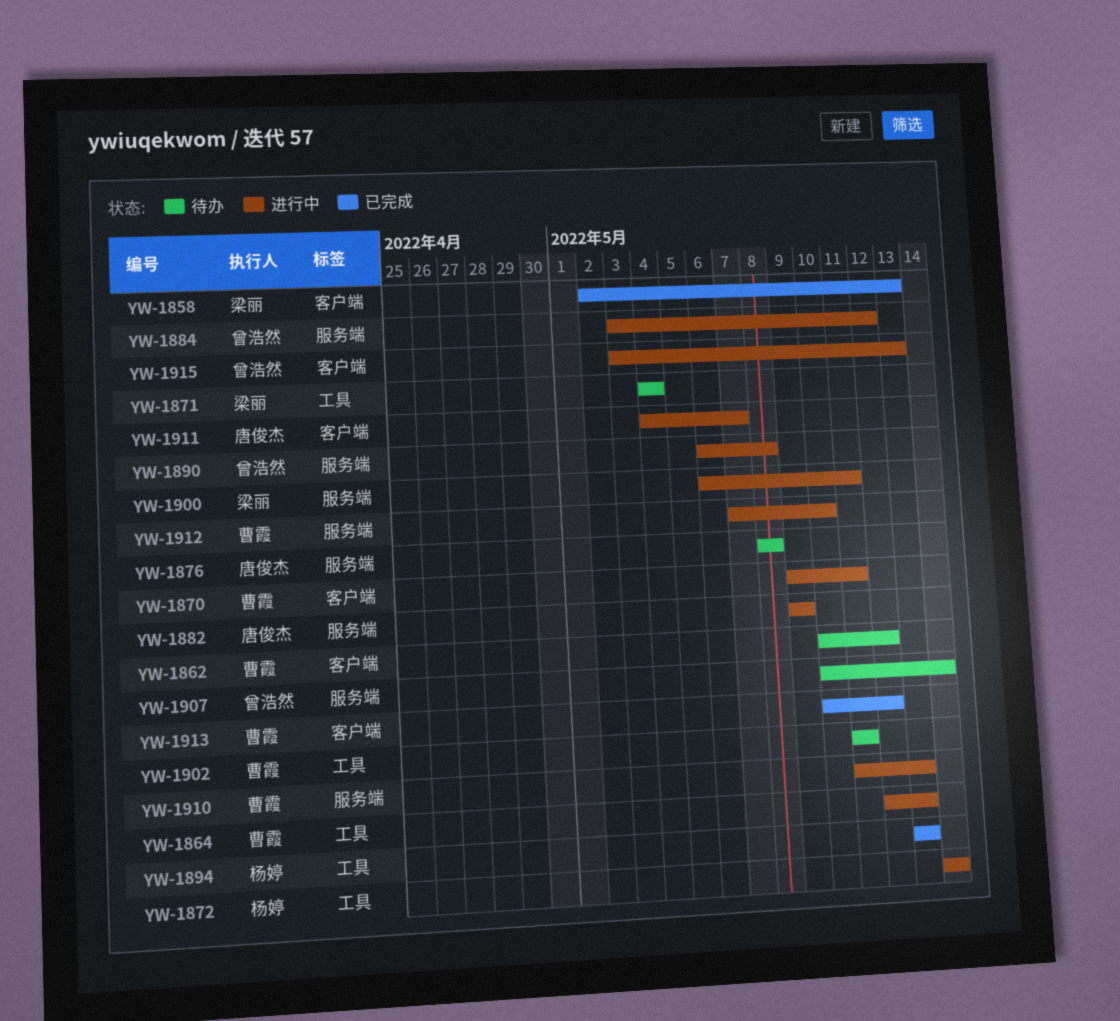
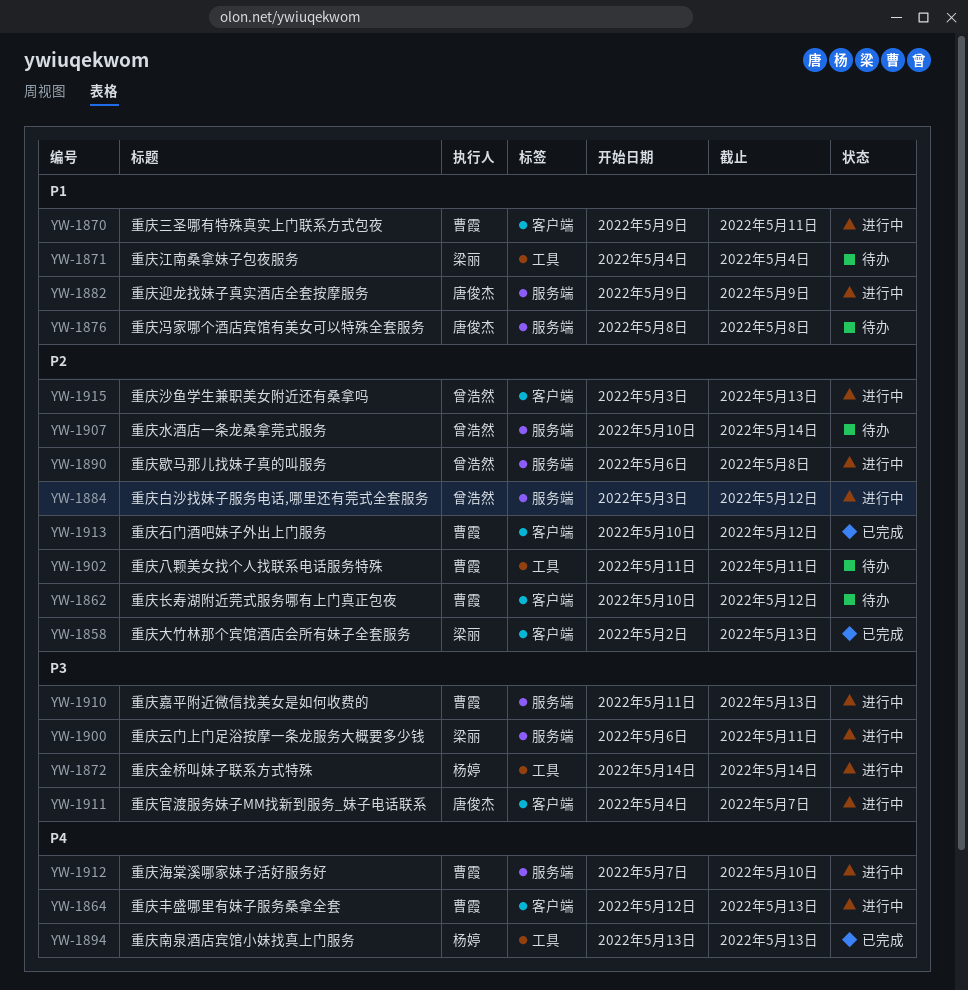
YW-1864, label: 工具 -> 客户端

